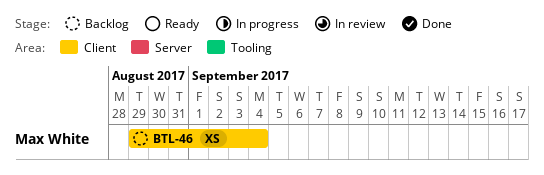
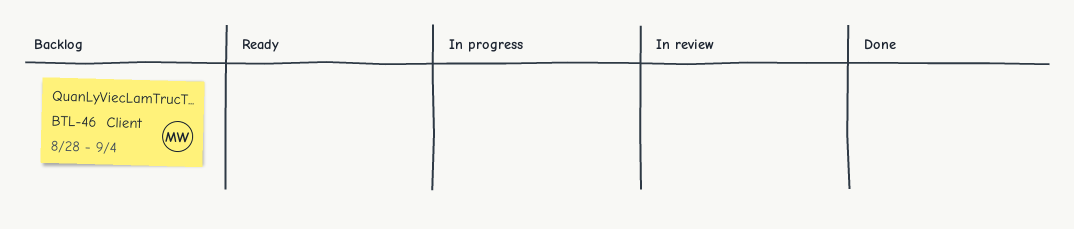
BTL-46, start: Aug 29 -> Aug 28

